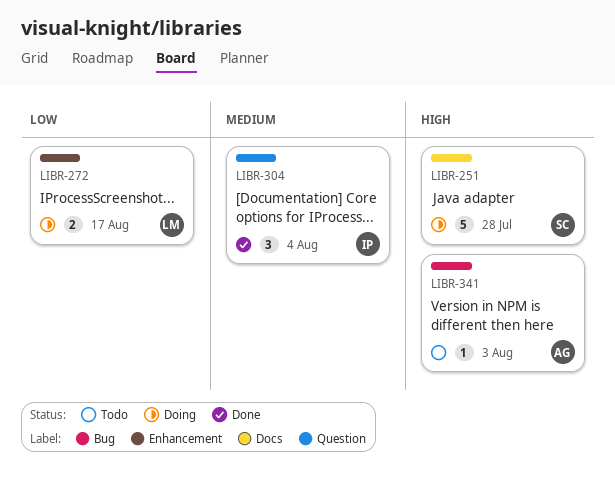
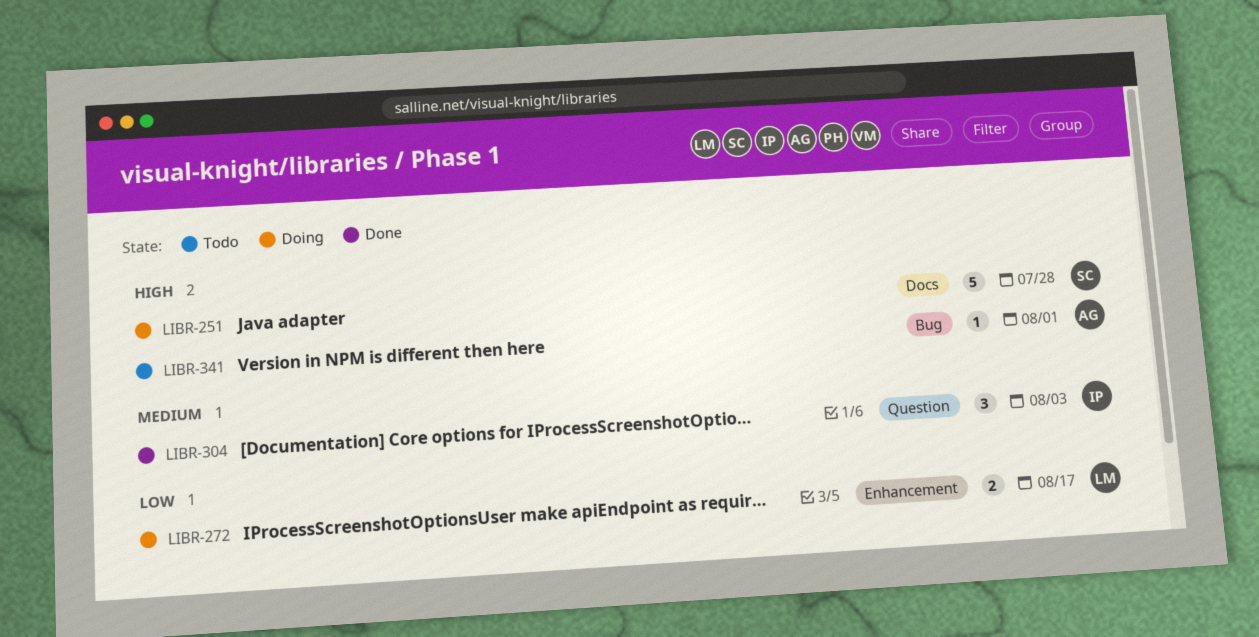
LIBR-304, due: Aug 4 -> Aug 3
LIBR-341, due: Aug 3 -> Aug 1

